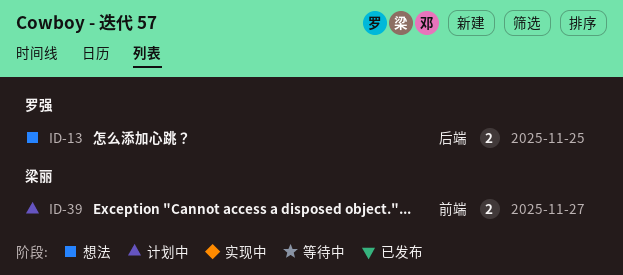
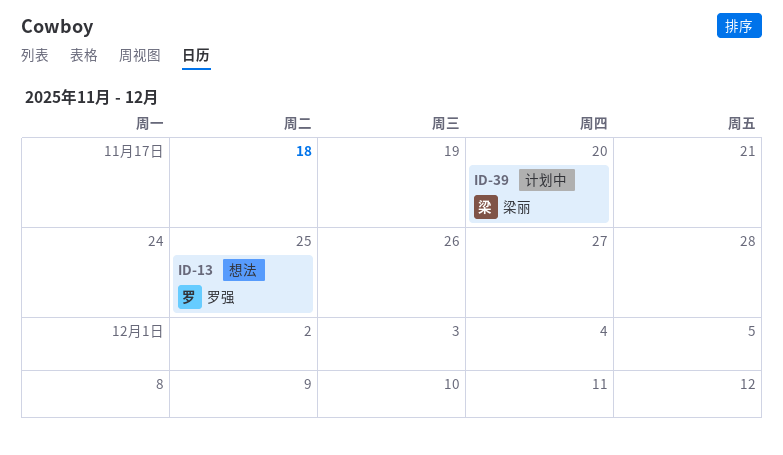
ID-39, due: Nov 27 -> Nov 20

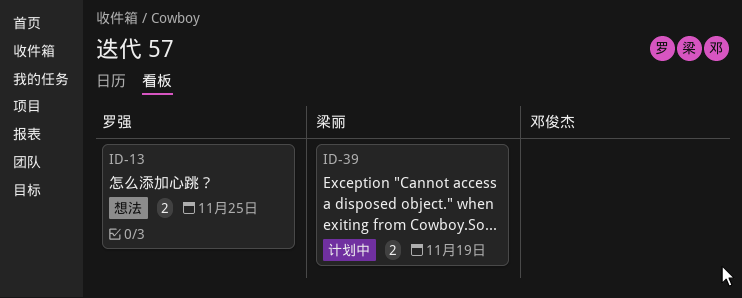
ID-39, due: Nov 20 -> Nov 19

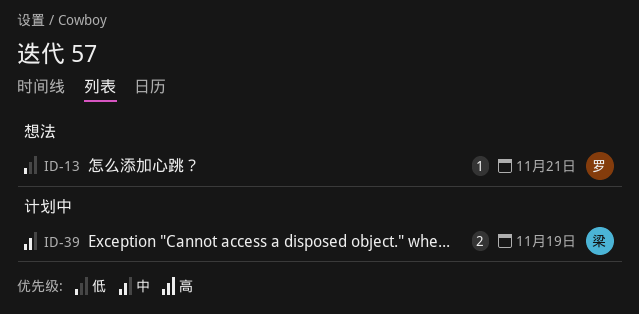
ID-13, estimate: 2 -> 1
ID-13, due: Nov 25 -> Nov 21

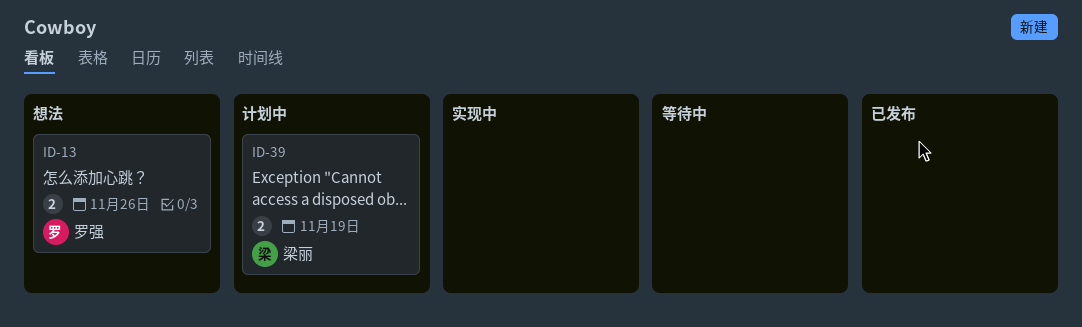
ID-13, estimate: 1 -> 2
ID-13, due: Nov 21 -> Nov 26

